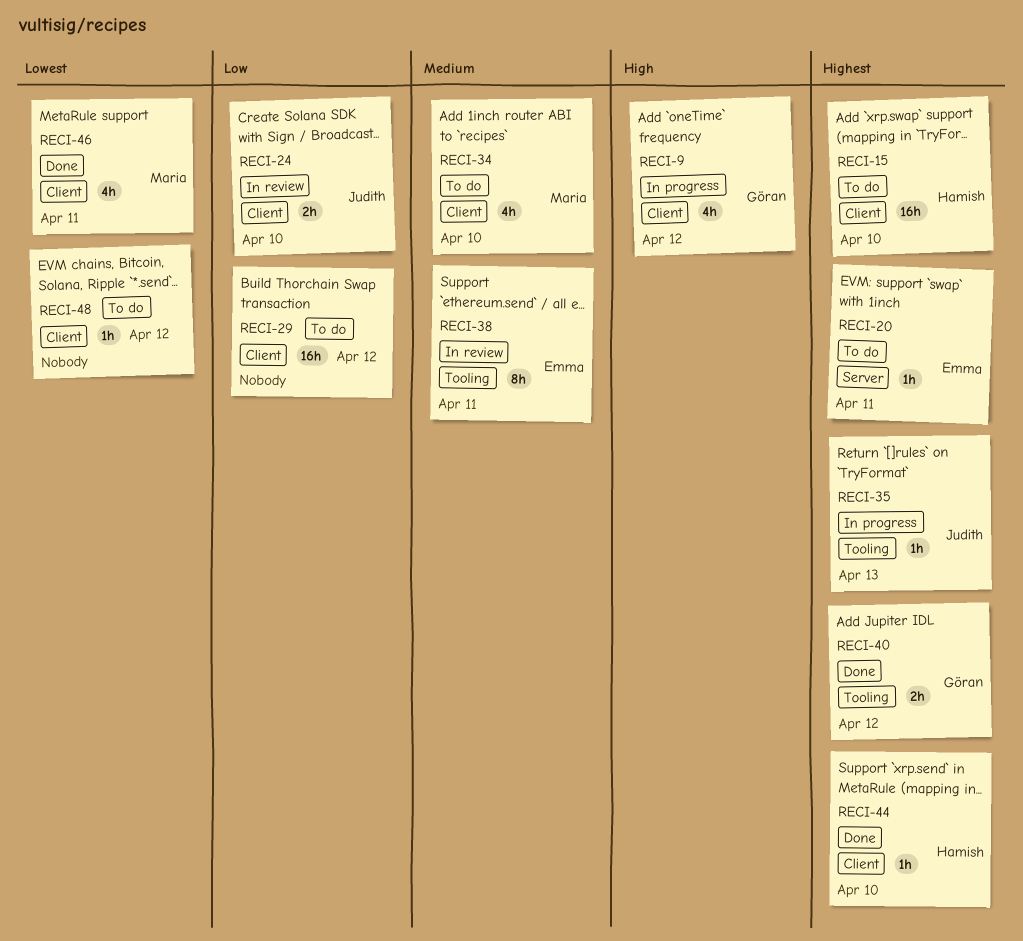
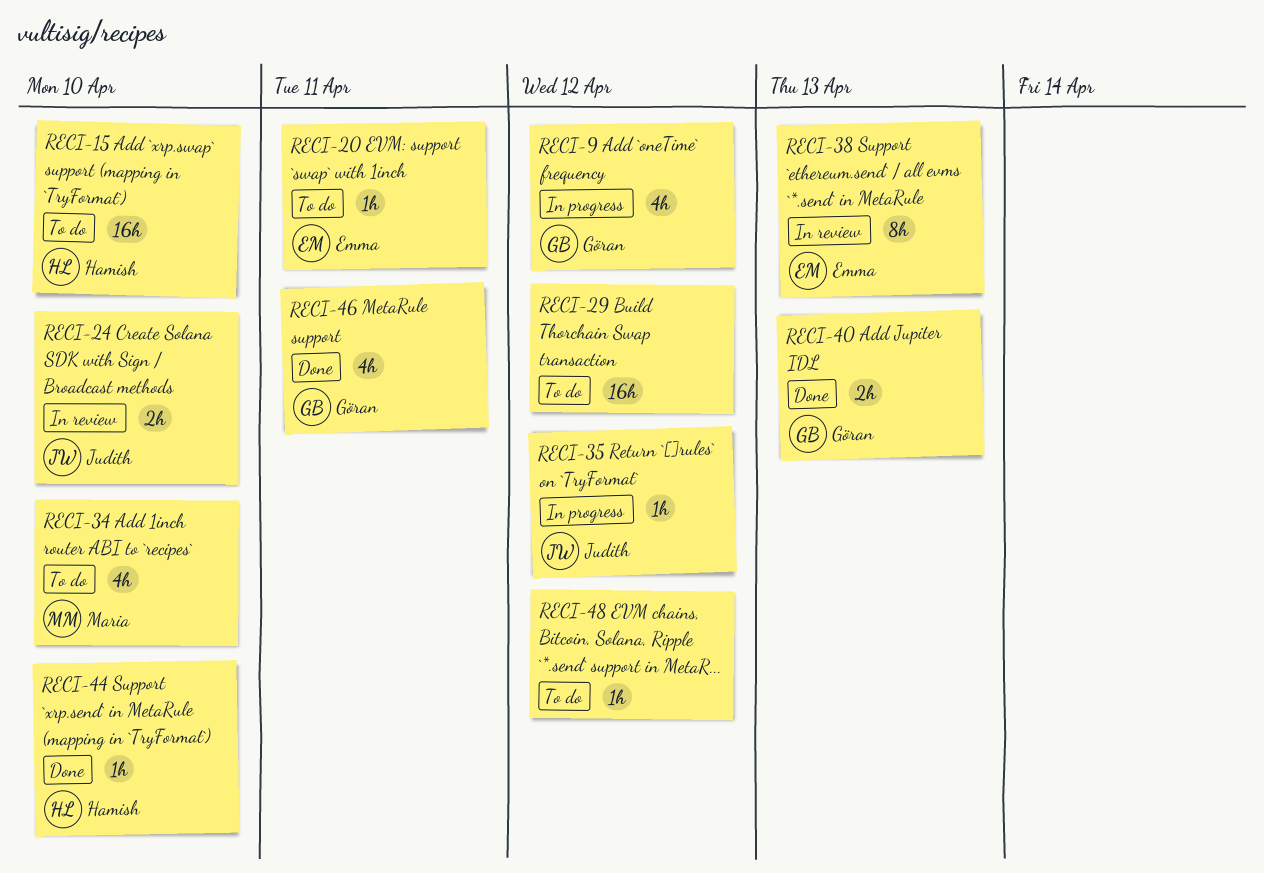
RECI-35, due: Apr 13 -> Apr 12
RECI-38, due: Apr 11 -> Apr 13
RECI-40, due: Apr 12 -> Apr 13
RECI-46, owner: Maria -> Göran

